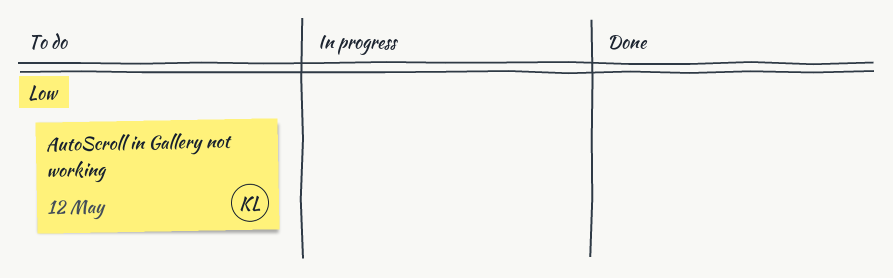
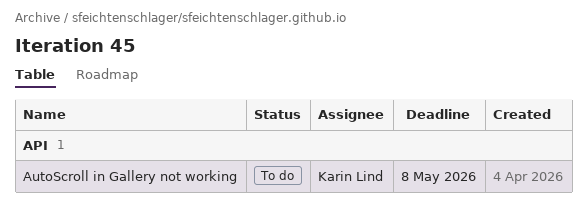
AutoScroll in Gallery not working, due: May 12 -> May 8

